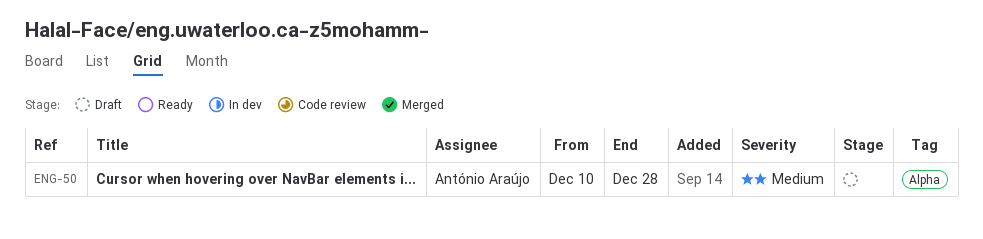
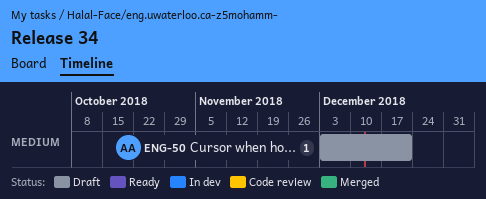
ENG-50, start: Dec 10 -> Dec 3
ENG-50, due: Dec 28 -> Dec 21

